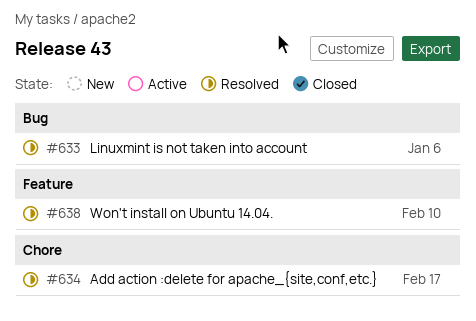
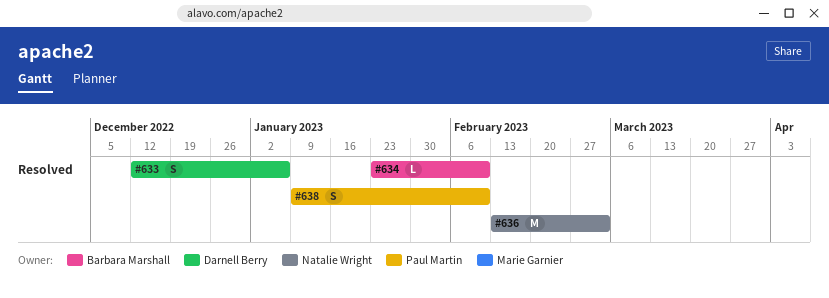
#634, due: Feb 17 -> Feb 10
#636: none -> present

